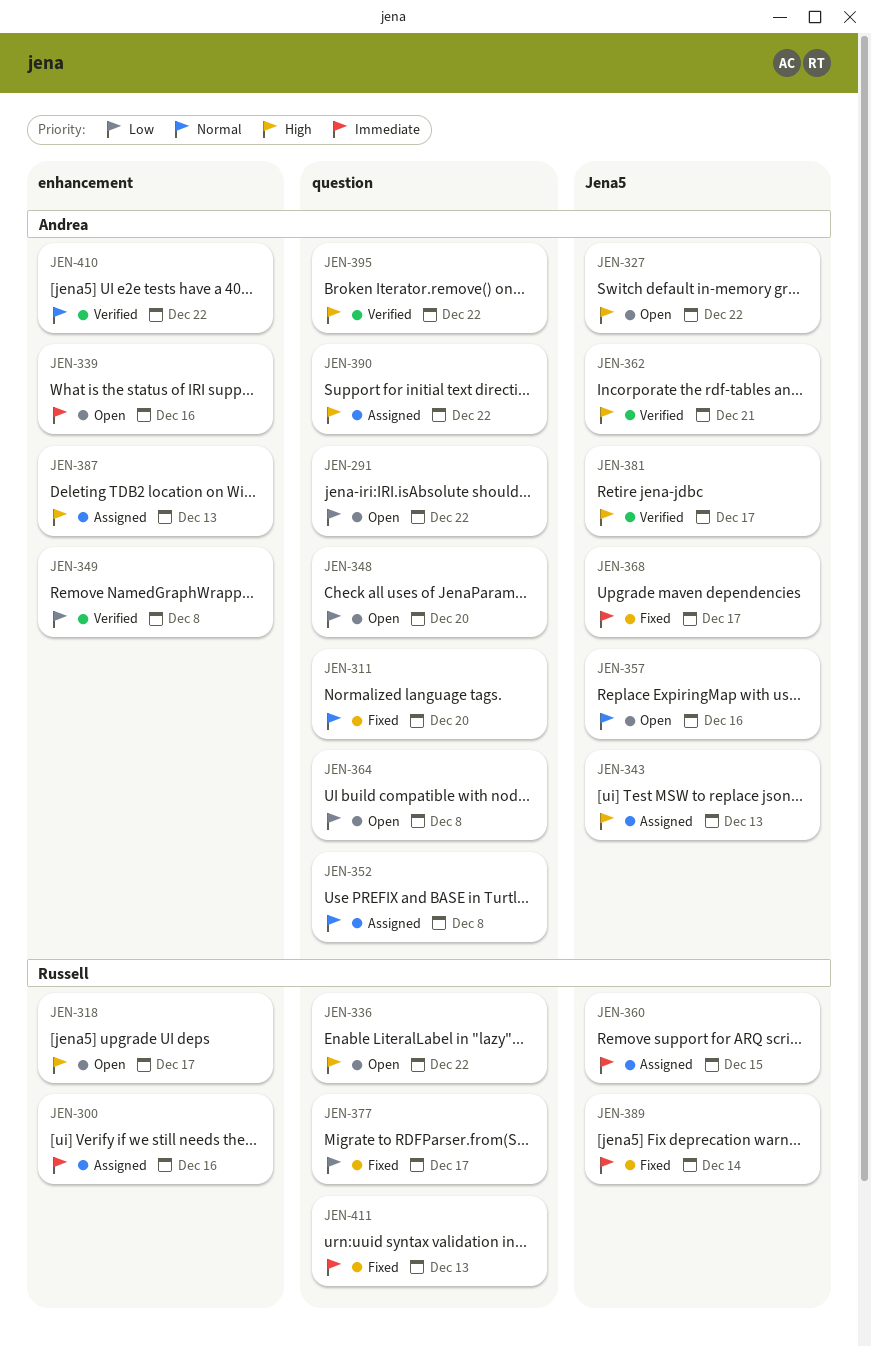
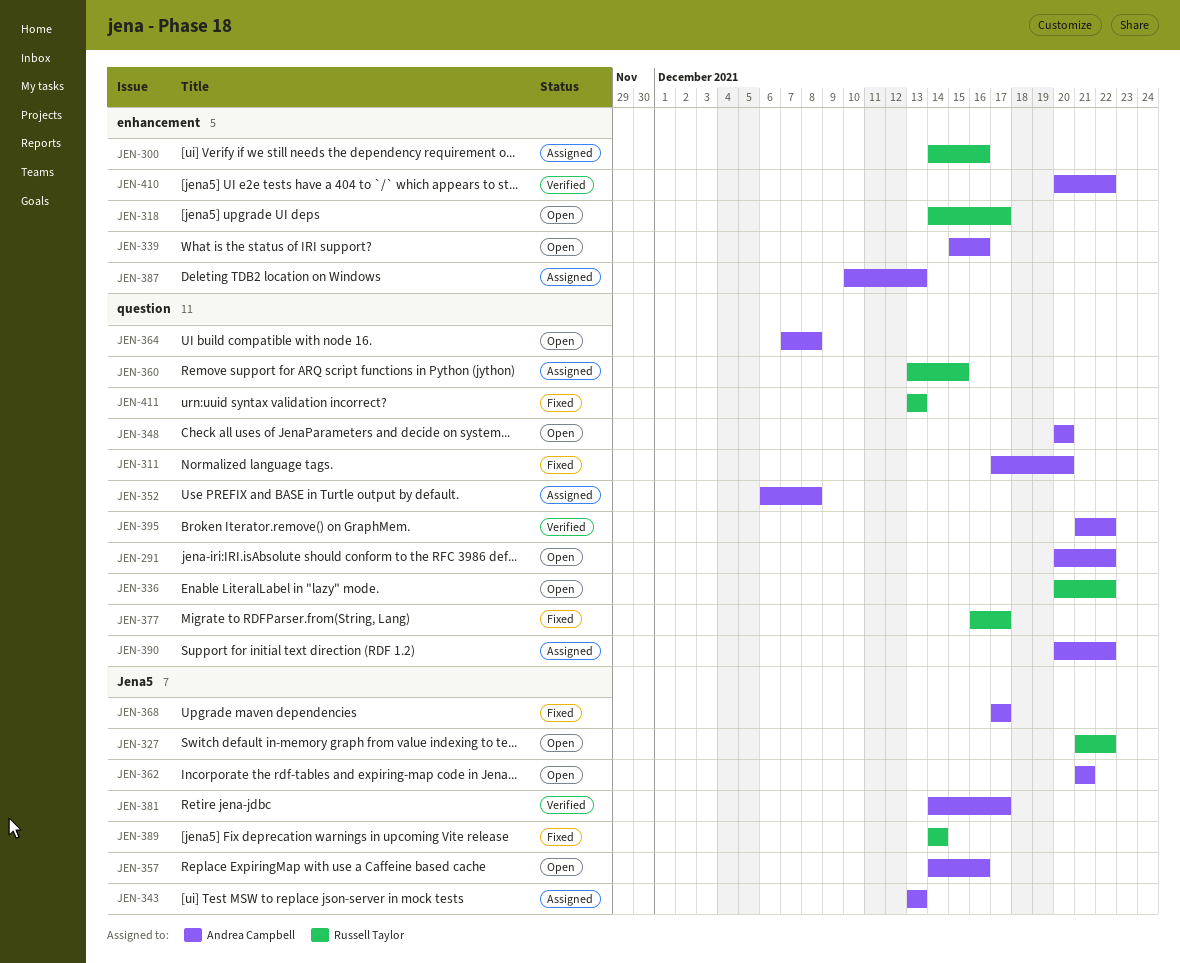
JEN-327, owner: Andrea Campbell -> Russell Taylor
JEN-349: present -> none
JEN-360, label: Jena5 -> question
JEN-362, status: Verified -> Open

